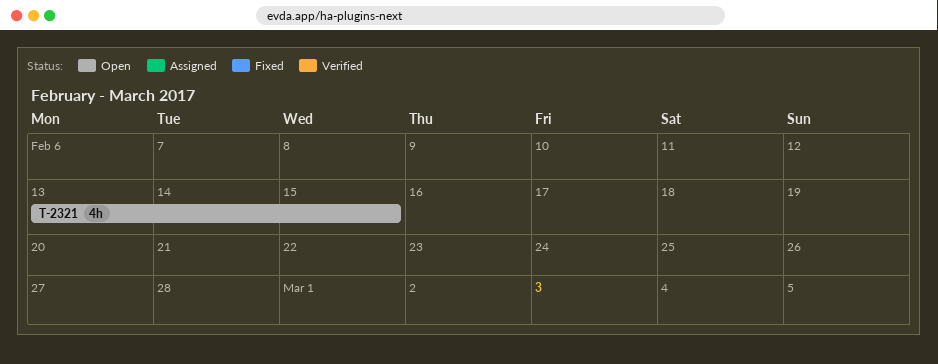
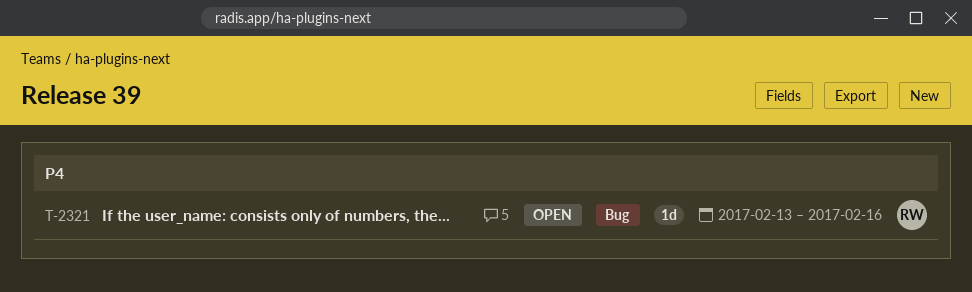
T-2321, estimate: 4h -> 1d
T-2321, due: Feb 15 -> Feb 16

